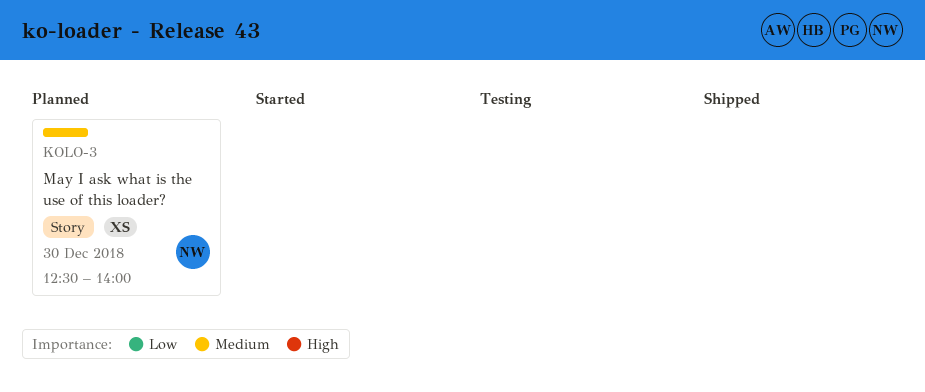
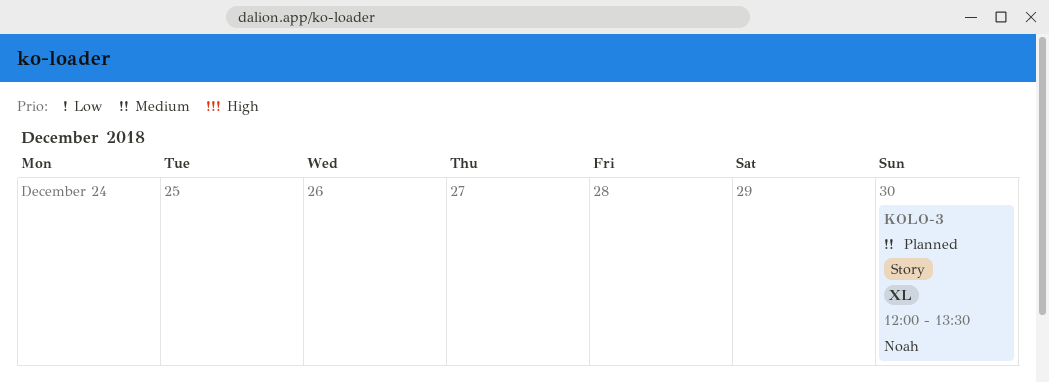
KOLO-3, estimate: XS -> XL
KOLO-3, begins: 12:30 -> 12:00
KOLO-3, ends: 14:00 -> 13:30

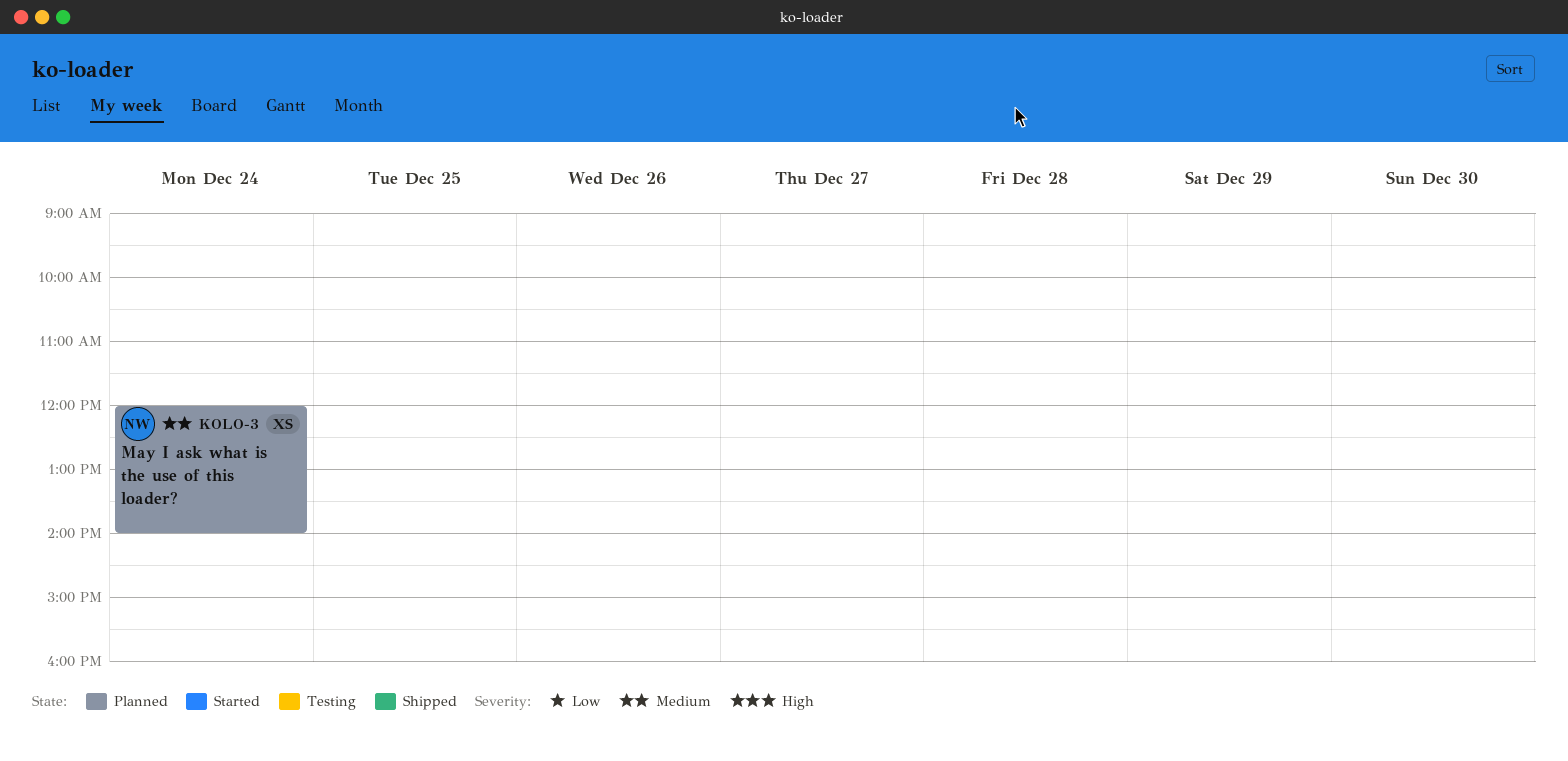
KOLO-3, estimate: XL -> XS
KOLO-3, day: Dec 30 -> Dec 24
KOLO-3, ends: 13:30 -> 14:00

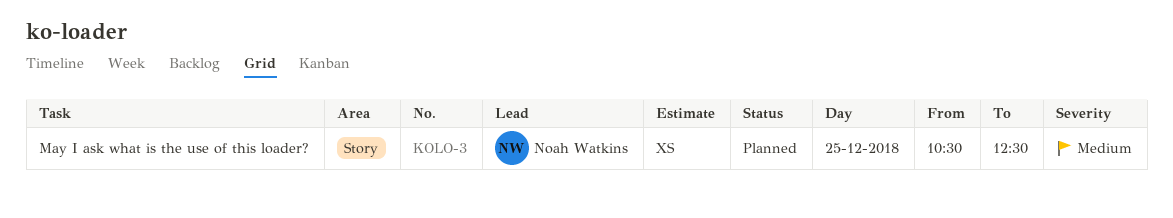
KOLO-3, day: Dec 24 -> Dec 25
KOLO-3, begins: 12:00 -> 10:30
KOLO-3, ends: 14:00 -> 12:30

